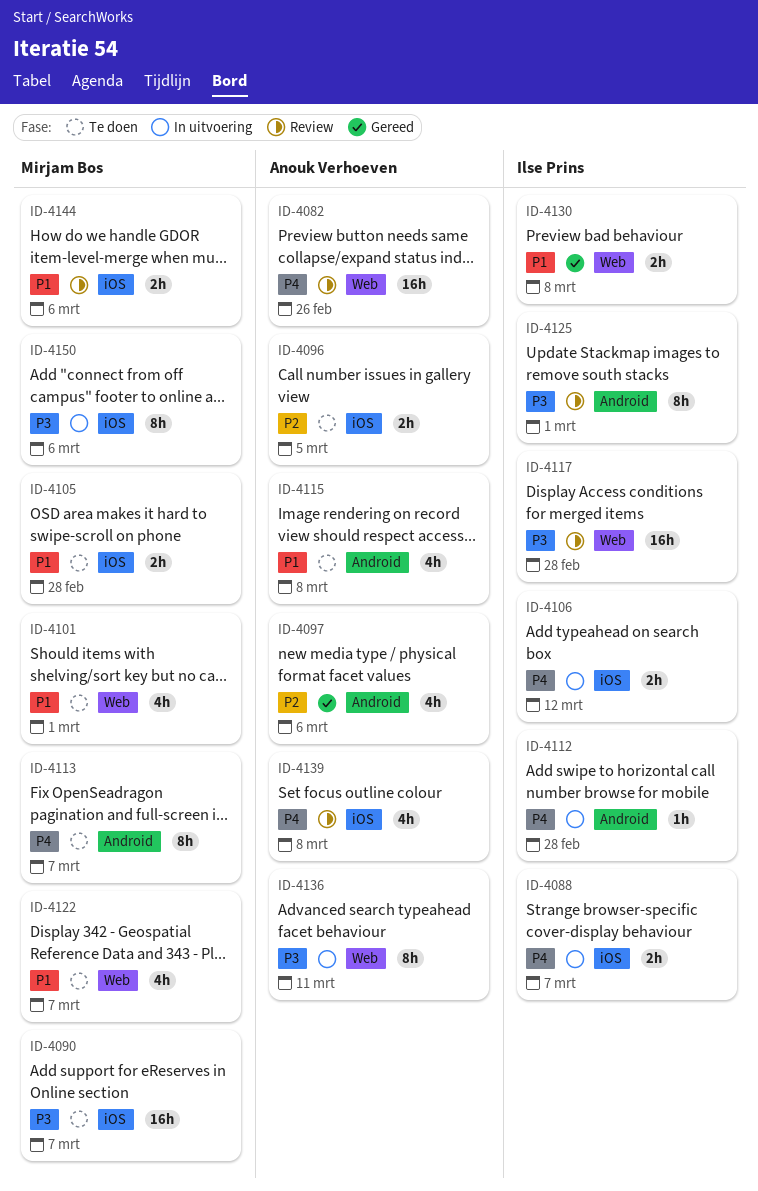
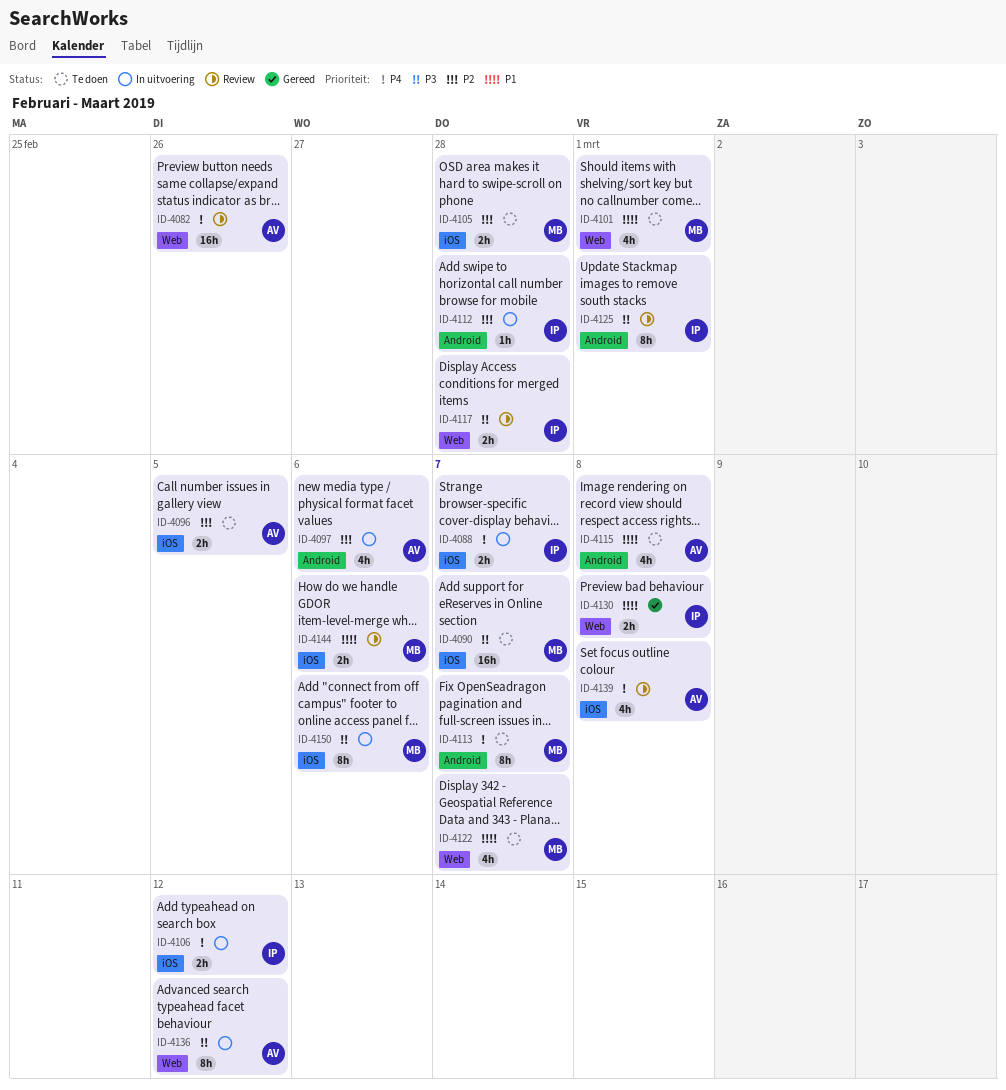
ID-4097, status: Gereed -> In uitvoering
ID-4105, priority: P1 -> P2
ID-4112, priority: P4 -> P2
ID-4117, estimate: 16h -> 2h
ID-4136, due: Mar 11 -> Mar 12

